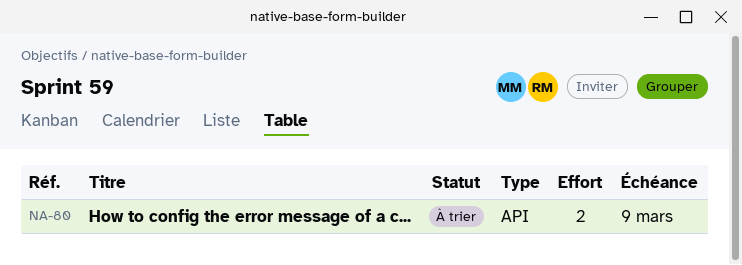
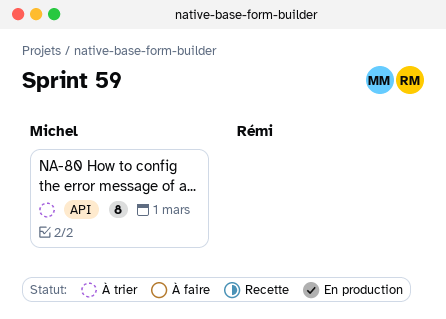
NA-80, estimate: 2 -> 8
NA-80, due: Mar 9 -> Mar 1

